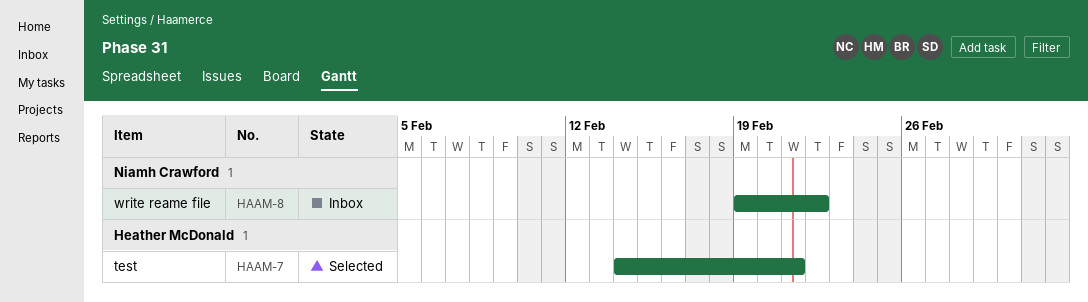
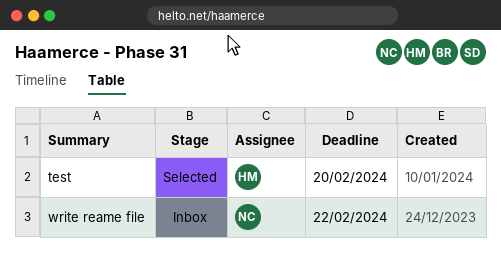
test, due: Feb 21 -> Feb 20

